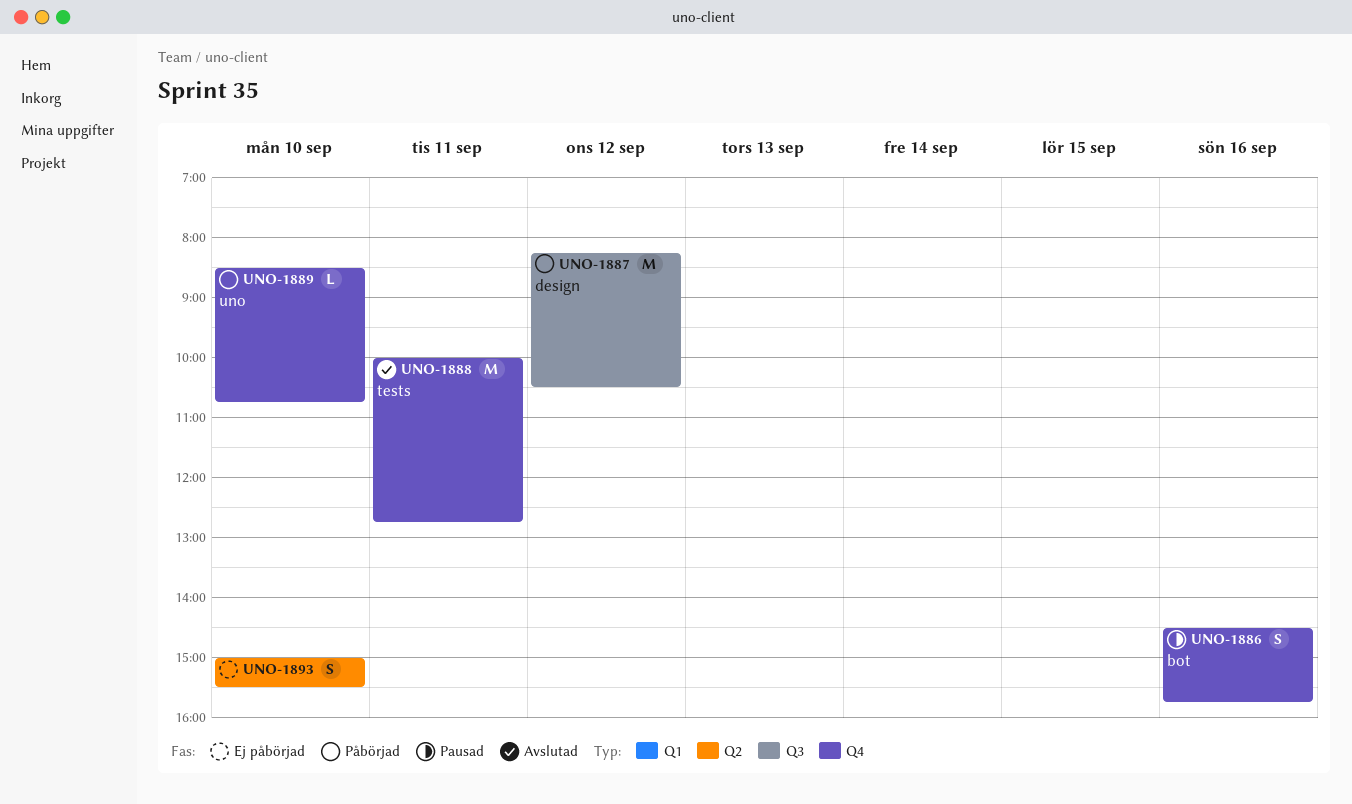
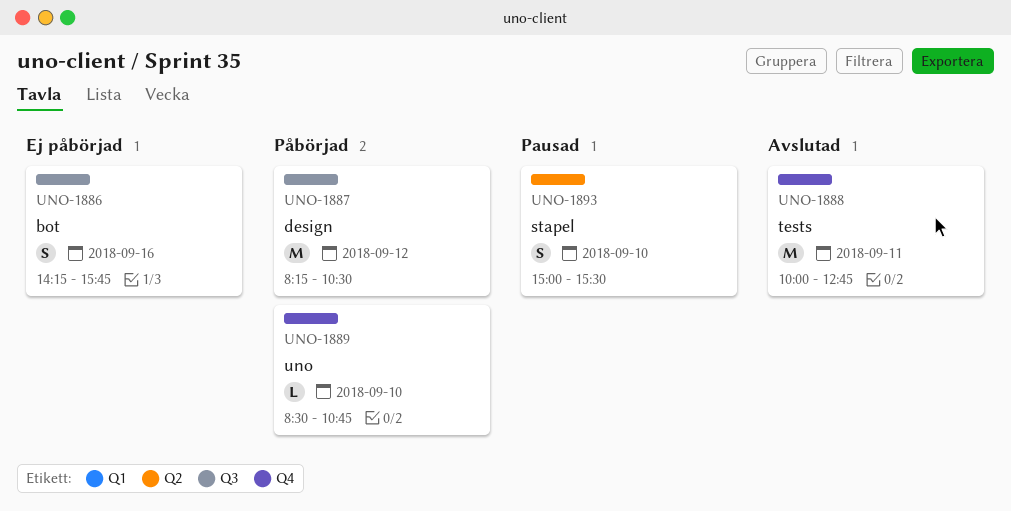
UNO-1886, status: Pausad -> Ej påbörjad
UNO-1886, label: Q4 -> Q3
UNO-1886, begins: 14:30 -> 14:15
UNO-1893, status: Ej påbörjad -> Pausad

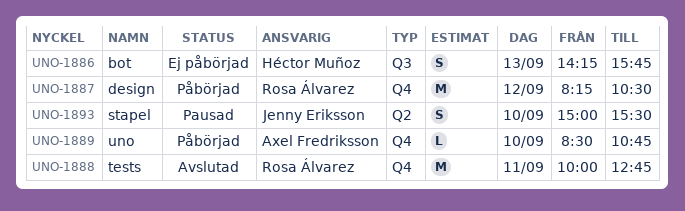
UNO-1886, day: Sep 16 -> Sep 13
UNO-1887, label: Q3 -> Q4

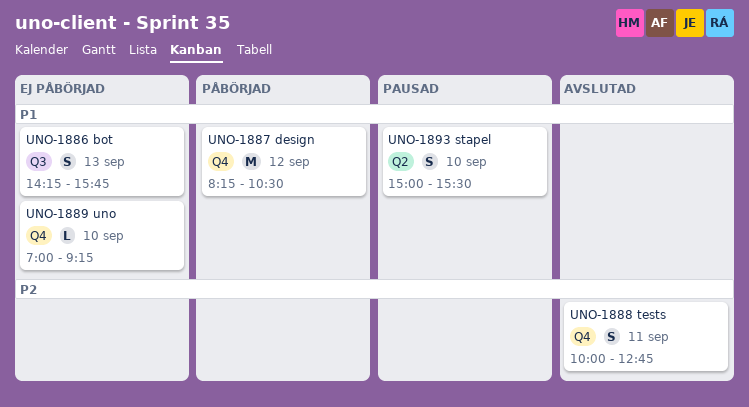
UNO-1888, estimate: M -> S
UNO-1889, status: Påbörjad -> Ej påbörjad
UNO-1889, begins: 08:30 -> 07:00
UNO-1889, ends: 10:45 -> 09:15

